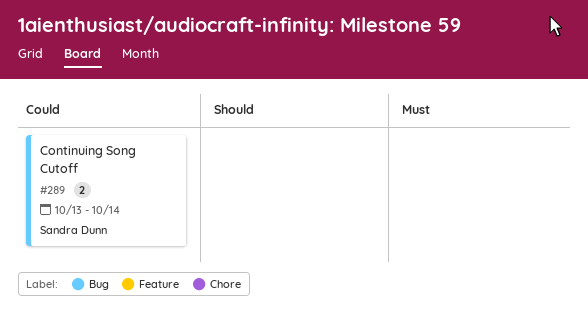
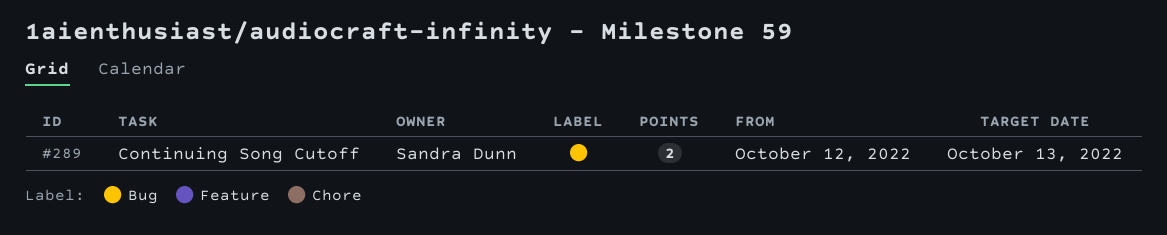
#289, start: Oct 13 -> Oct 12
#289, due: Oct 14 -> Oct 13

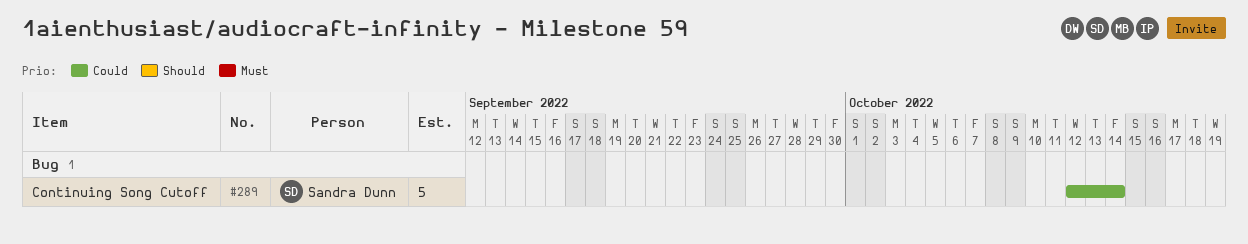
#289, estimate: 2 -> 5
#289, due: Oct 13 -> Oct 14

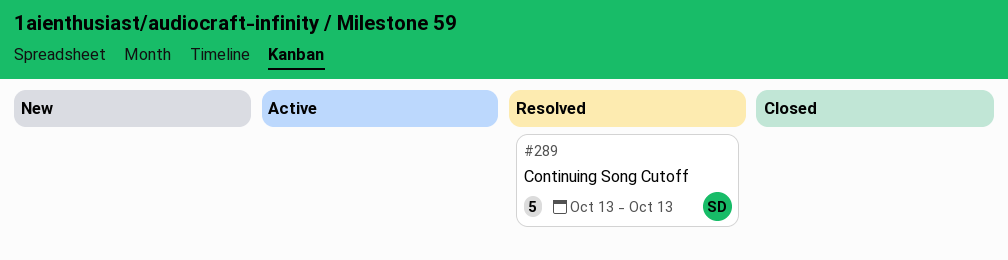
#289, start: Oct 12 -> Oct 13
#289, due: Oct 14 -> Oct 13

